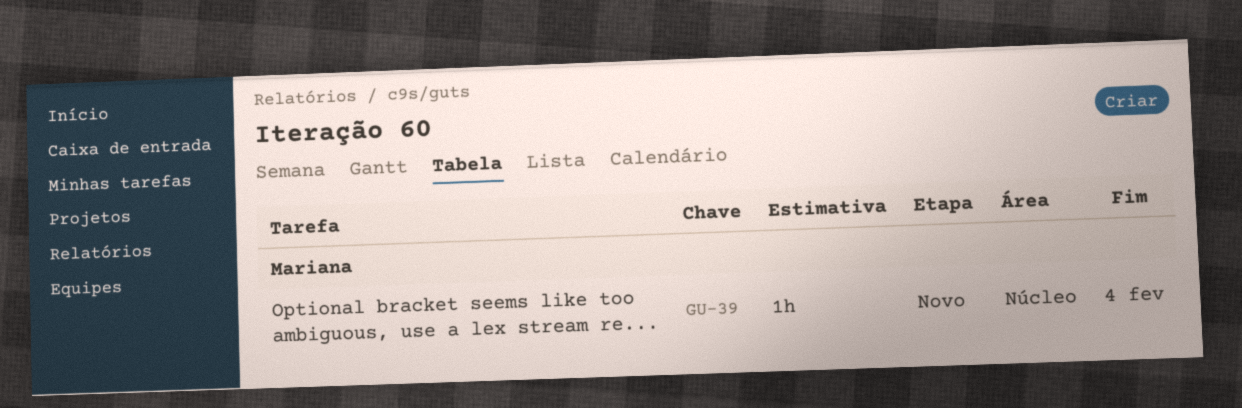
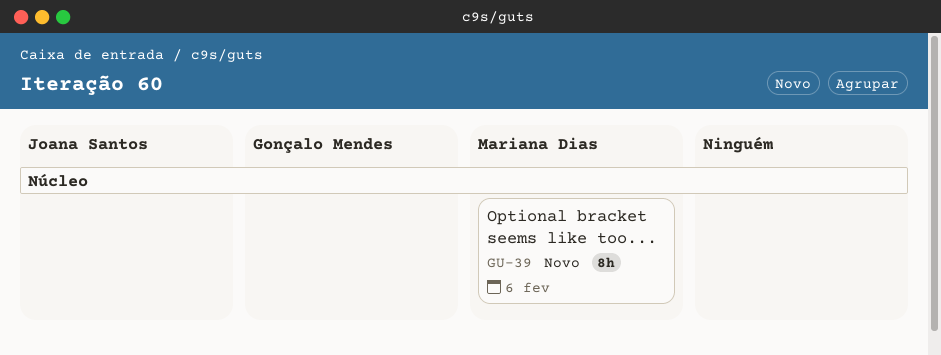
GU-39, estimate: 1h -> 8h
GU-39, due: Feb 4 -> Feb 6

